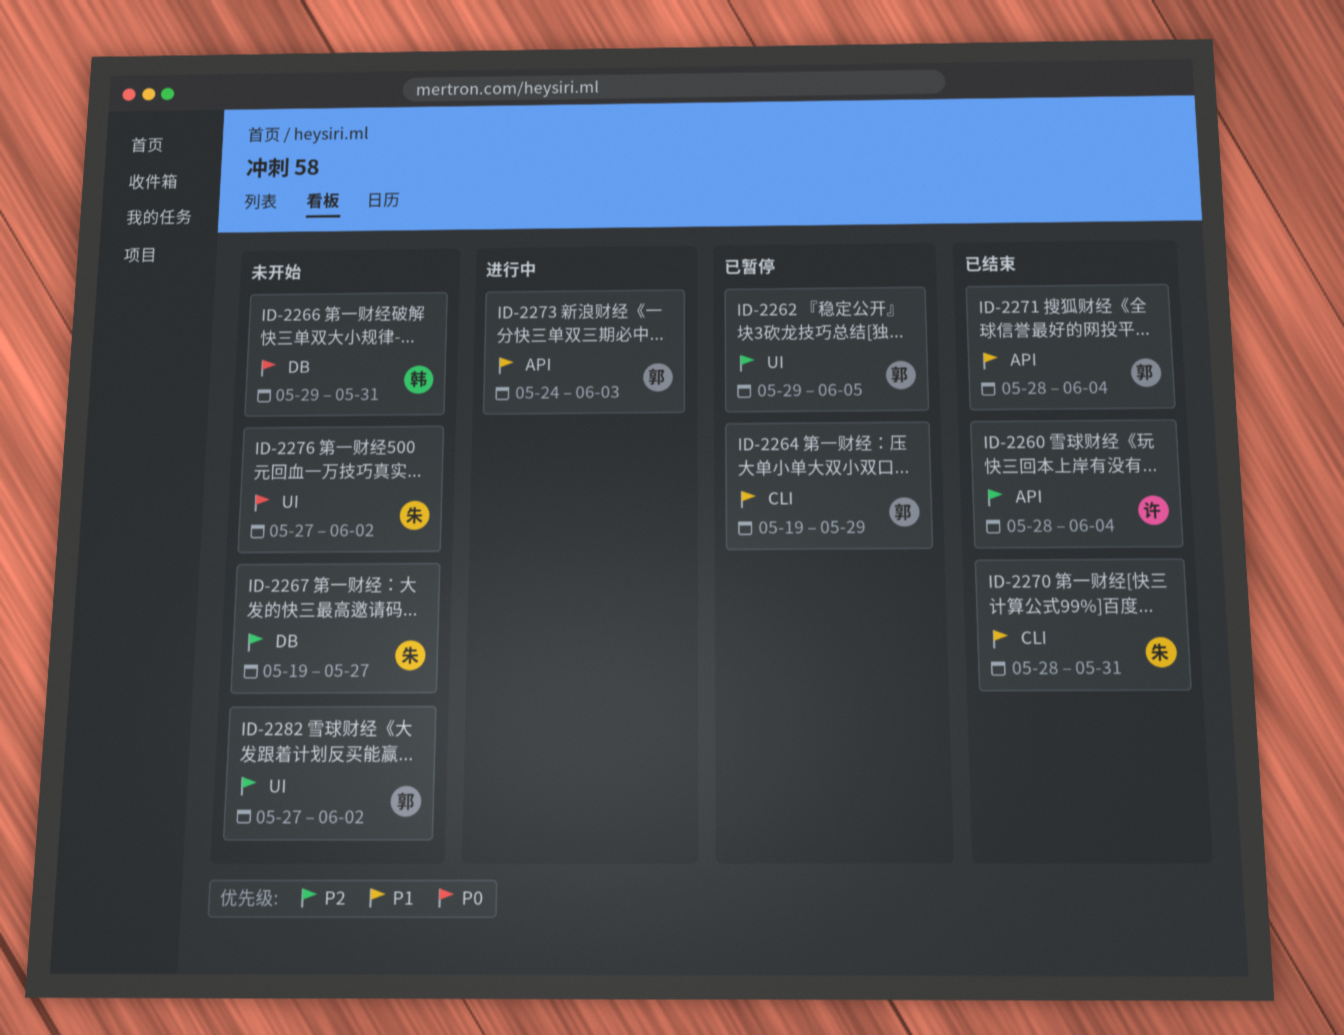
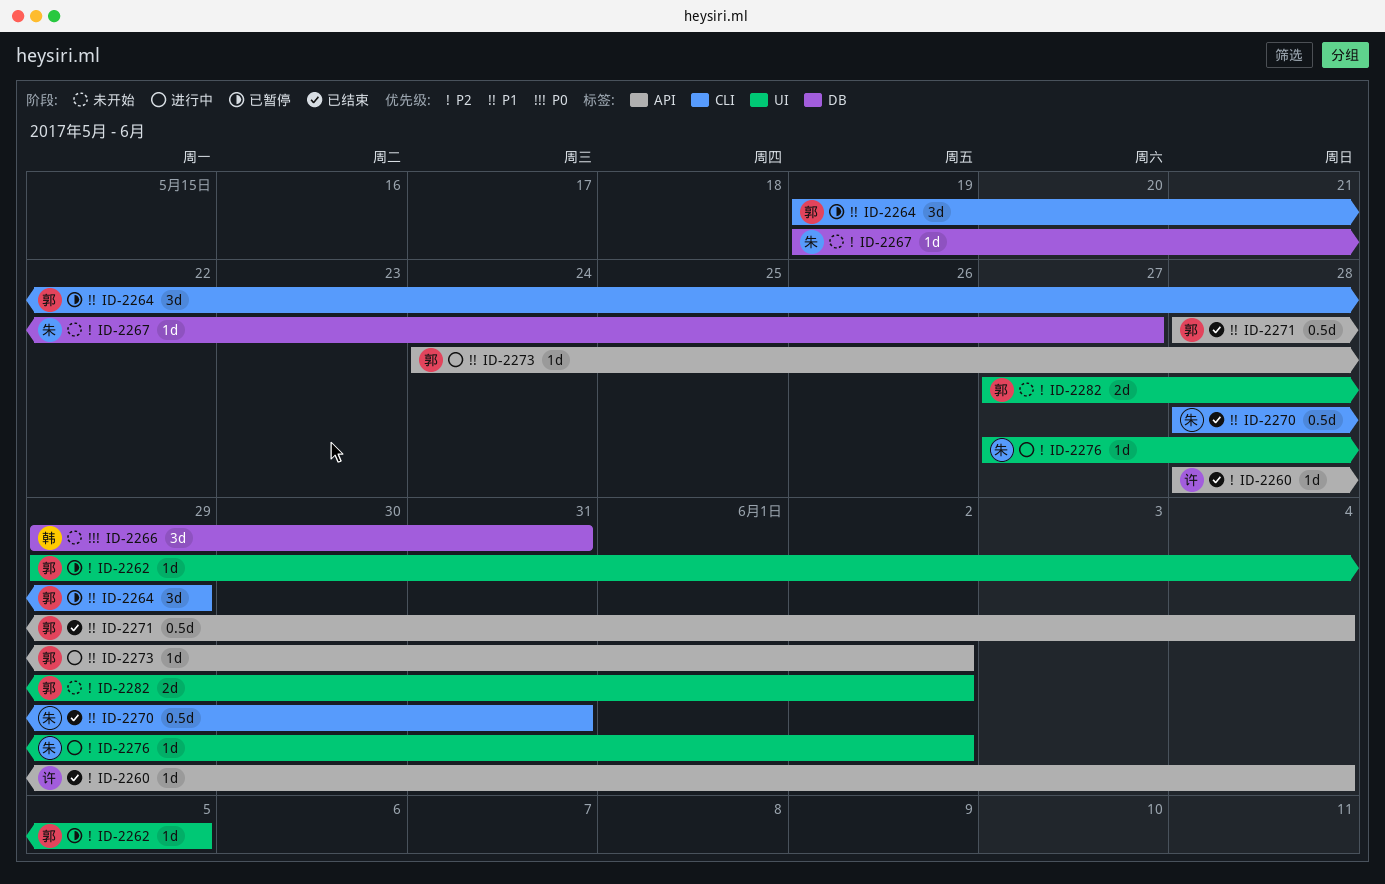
ID-2273, due: Jun 3 -> Jun 2
ID-2276, status: 未开始 -> 进行中
ID-2276, priority: P0 -> P2

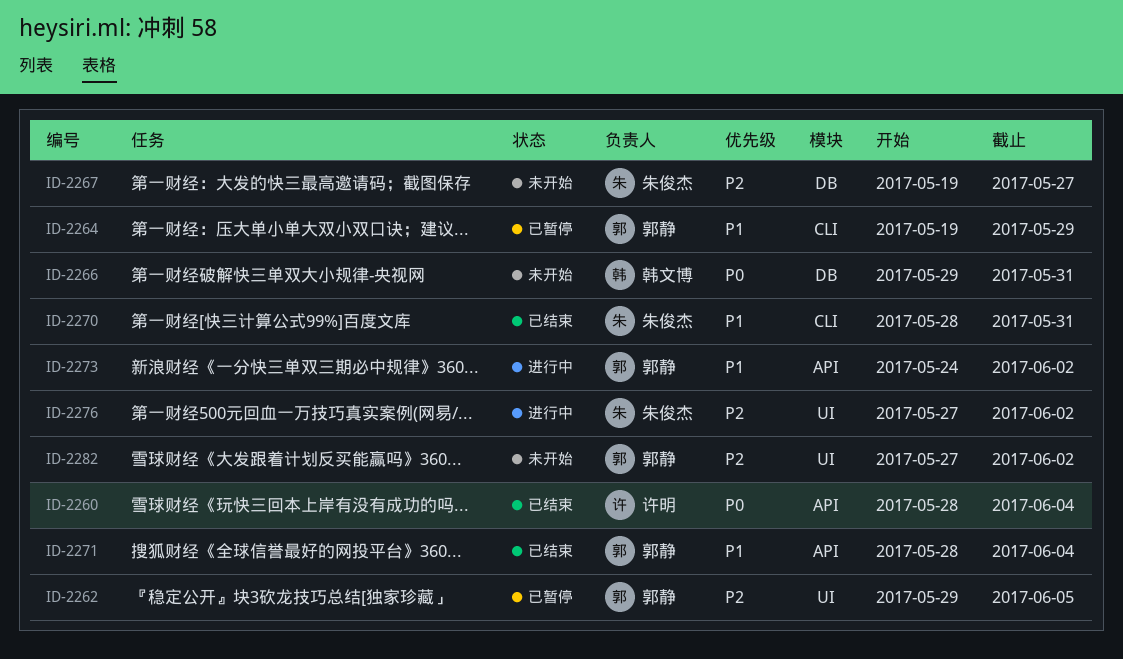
ID-2260, priority: P2 -> P0

